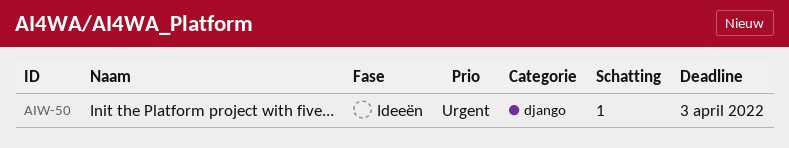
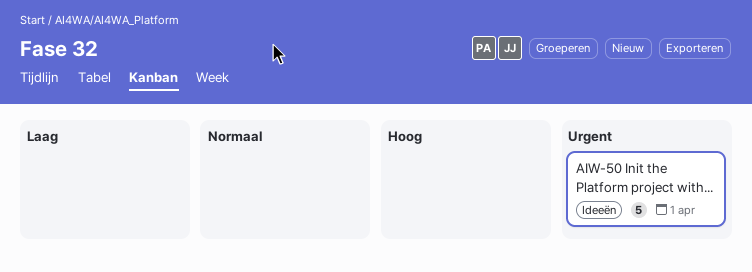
AIW-50, estimate: 1 -> 5
AIW-50, due: Apr 3 -> Apr 1

